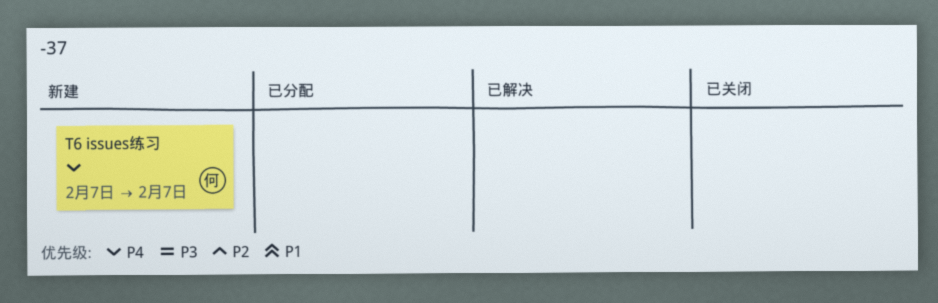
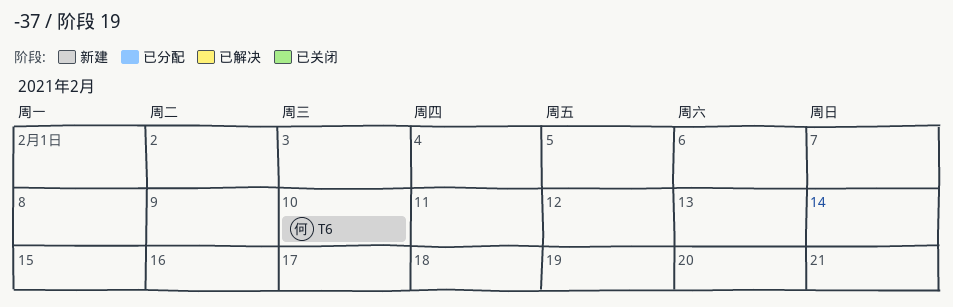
T6, start: Feb 7 -> Feb 10
T6, due: Feb 7 -> Feb 10

